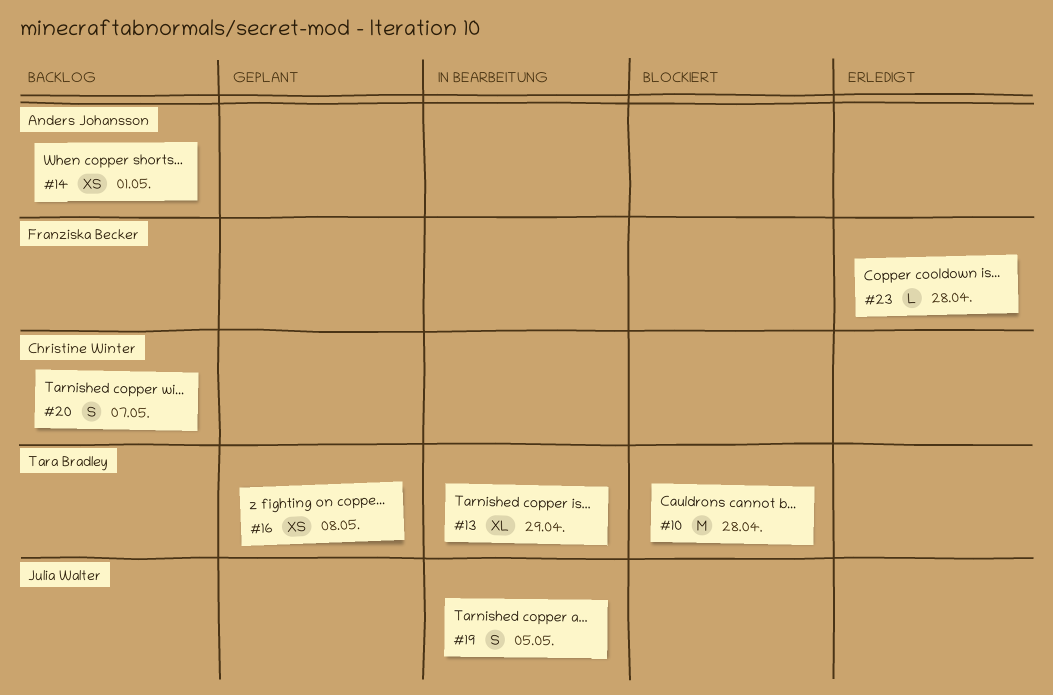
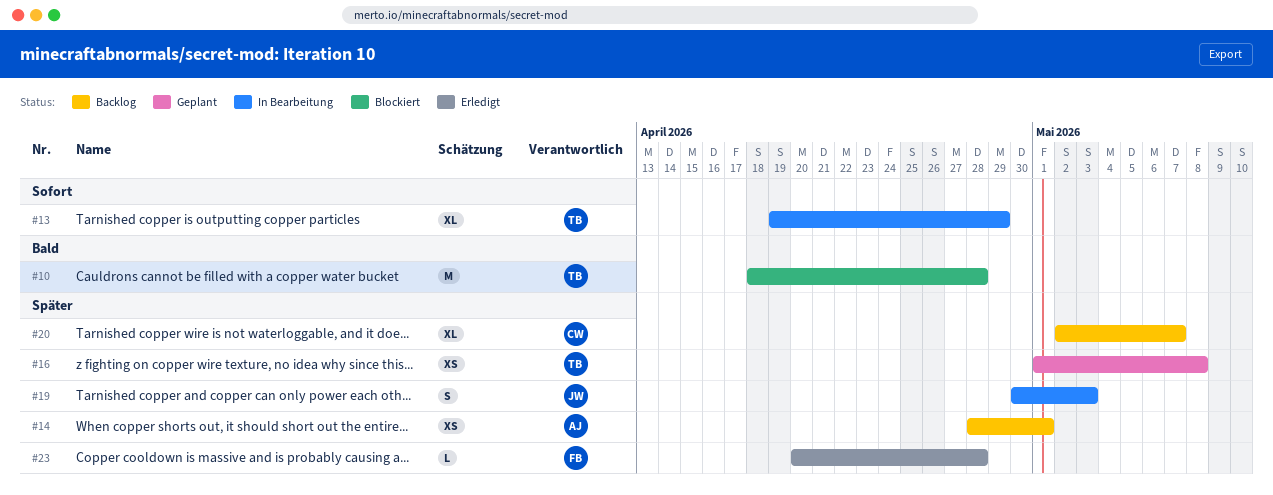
#19, due: May 5 -> May 3
#20, estimate: S -> XL

